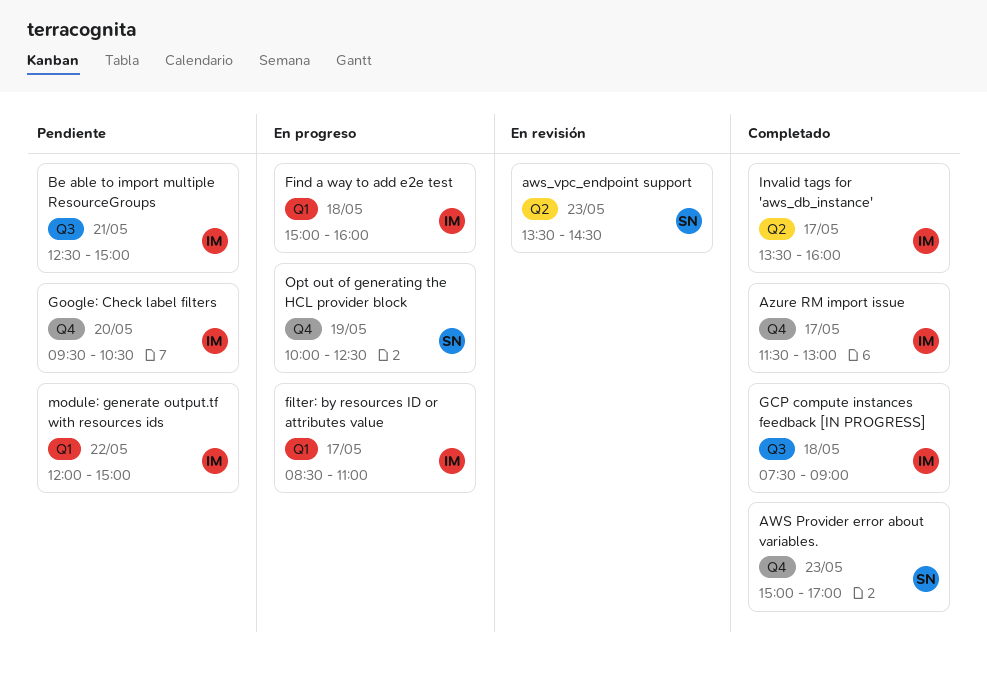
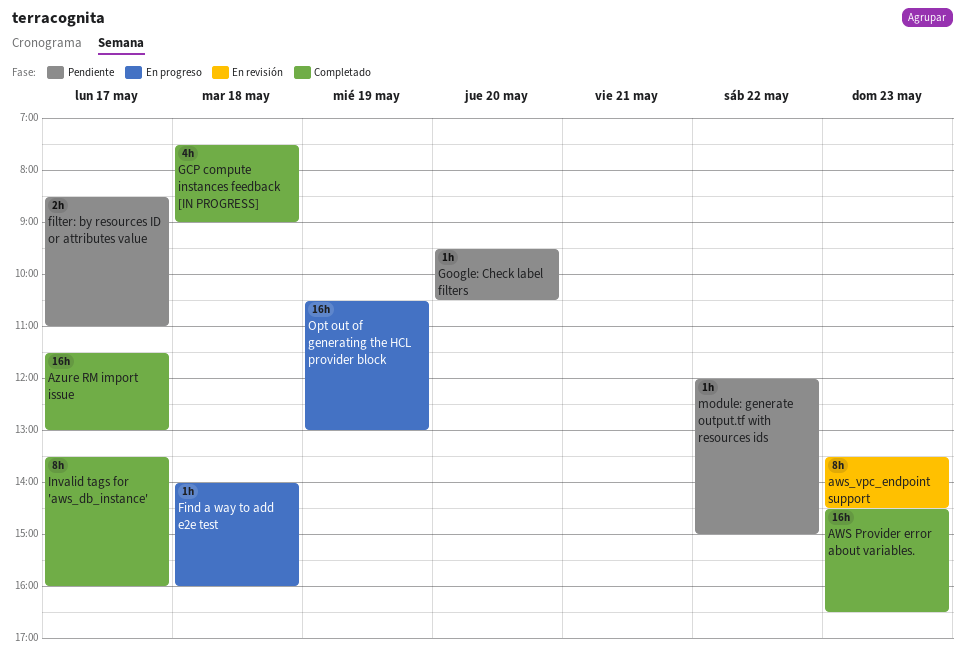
AWS Provider error about variables., begins: 15:00 -> 14:30
AWS Provider error about variables., ends: 17:00 -> 16:30
Be able to import multiple ResourceGroups: present -> none
filter: by resources ID or attributes value, status: En progreso -> Pendiente
Find a way to add e2e test, begins: 15:00 -> 14:00
Opt out of generating the HCL provider block, begins: 10:00 -> 10:30
Opt out of generating the HCL provider block, ends: 12:30 -> 13:00

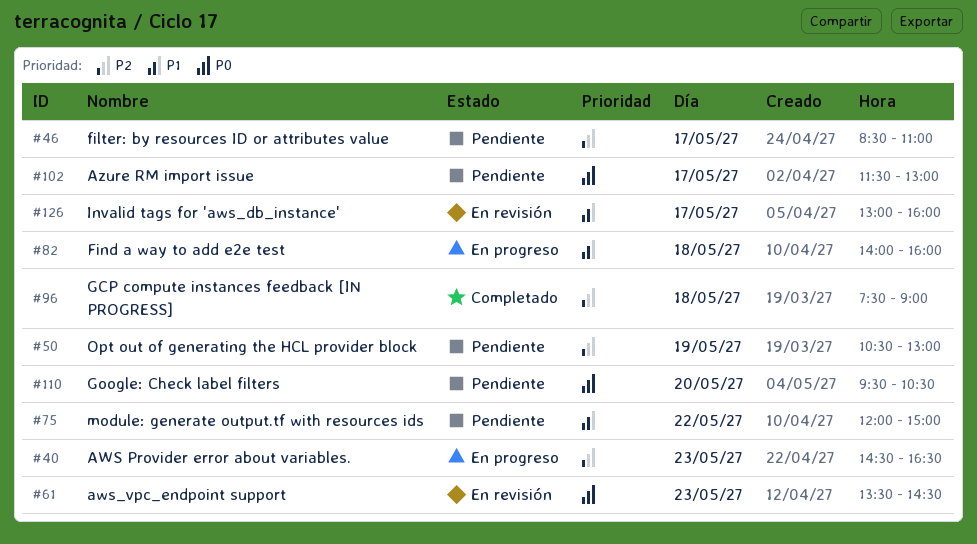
AWS Provider error about variables., status: Completado -> En progreso
Azure RM import issue, status: Completado -> Pendiente
Invalid tags for 'aws_db_instance', status: Completado -> En revisión
Invalid tags for 'aws_db_instance', begins: 13:30 -> 13:00
Opt out of generating the HCL provider block, status: En progreso -> Pendiente

